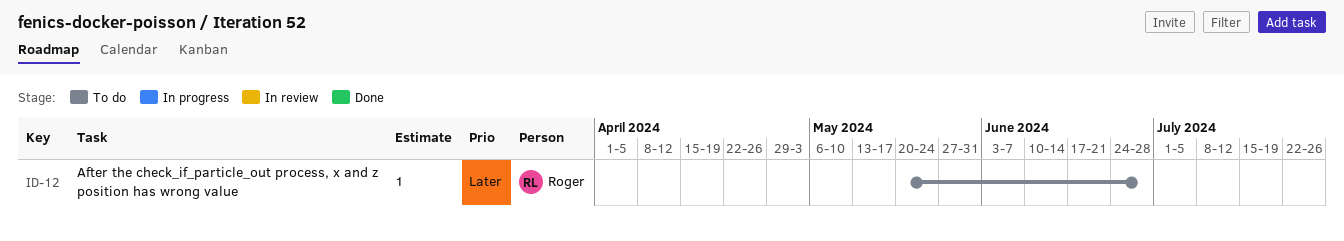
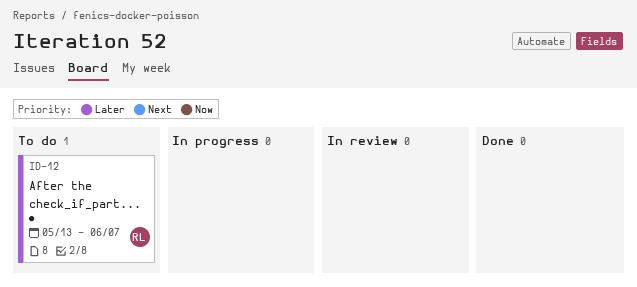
ID-12, start: May 20 -> May 13
ID-12, due: Jun 28 -> Jun 7

